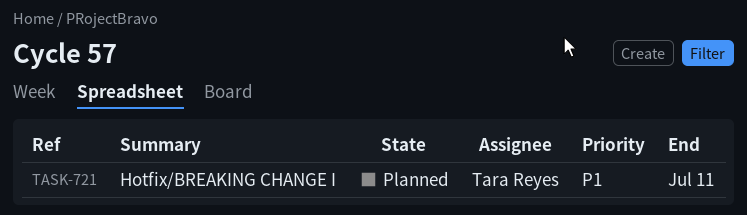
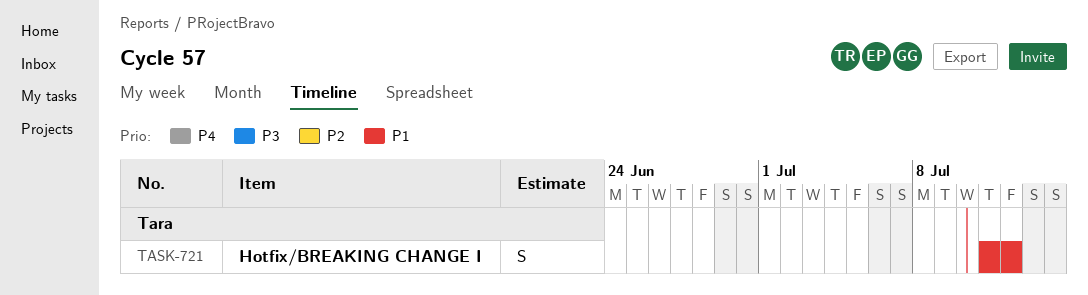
TASK-721, due: Jul 11 -> Jul 12

